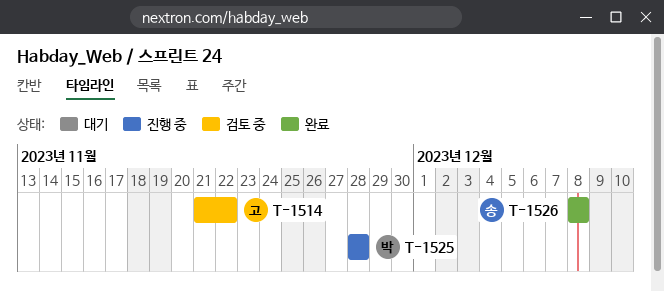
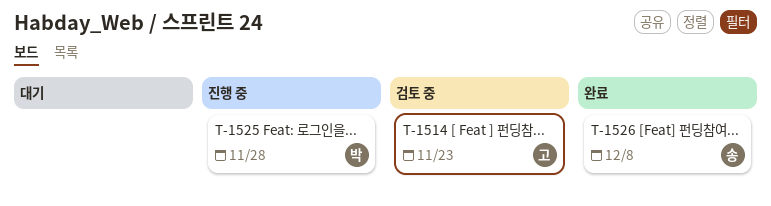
T-1514, due: Nov 22 -> Nov 23

